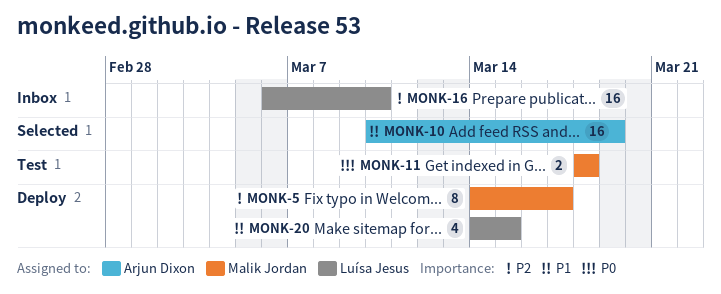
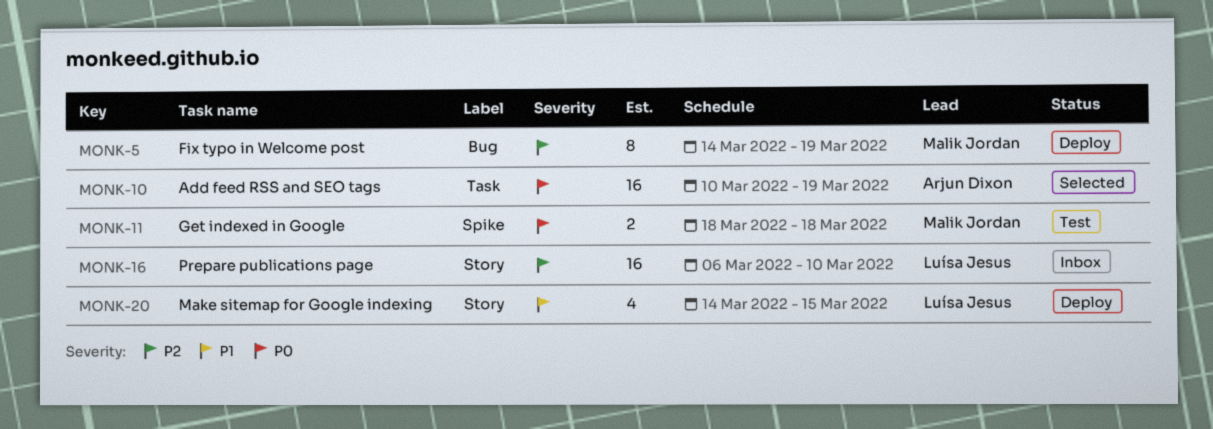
MONK-5, due: Mar 17 -> Mar 19
MONK-10, priority: P1 -> P0

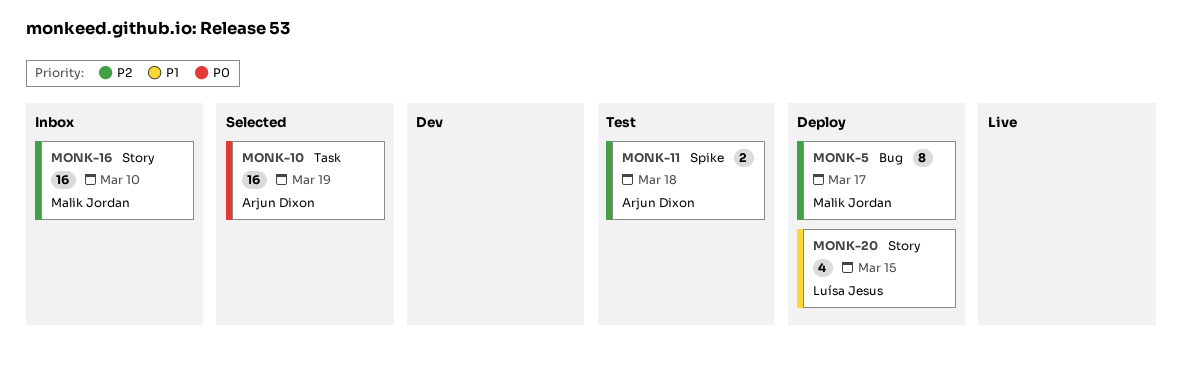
MONK-5, due: Mar 19 -> Mar 17
MONK-11, owner: Malik Jordan -> Arjun Dixon
MONK-11, priority: P0 -> P2
MONK-16, owner: Luísa Jesus -> Malik Jordan

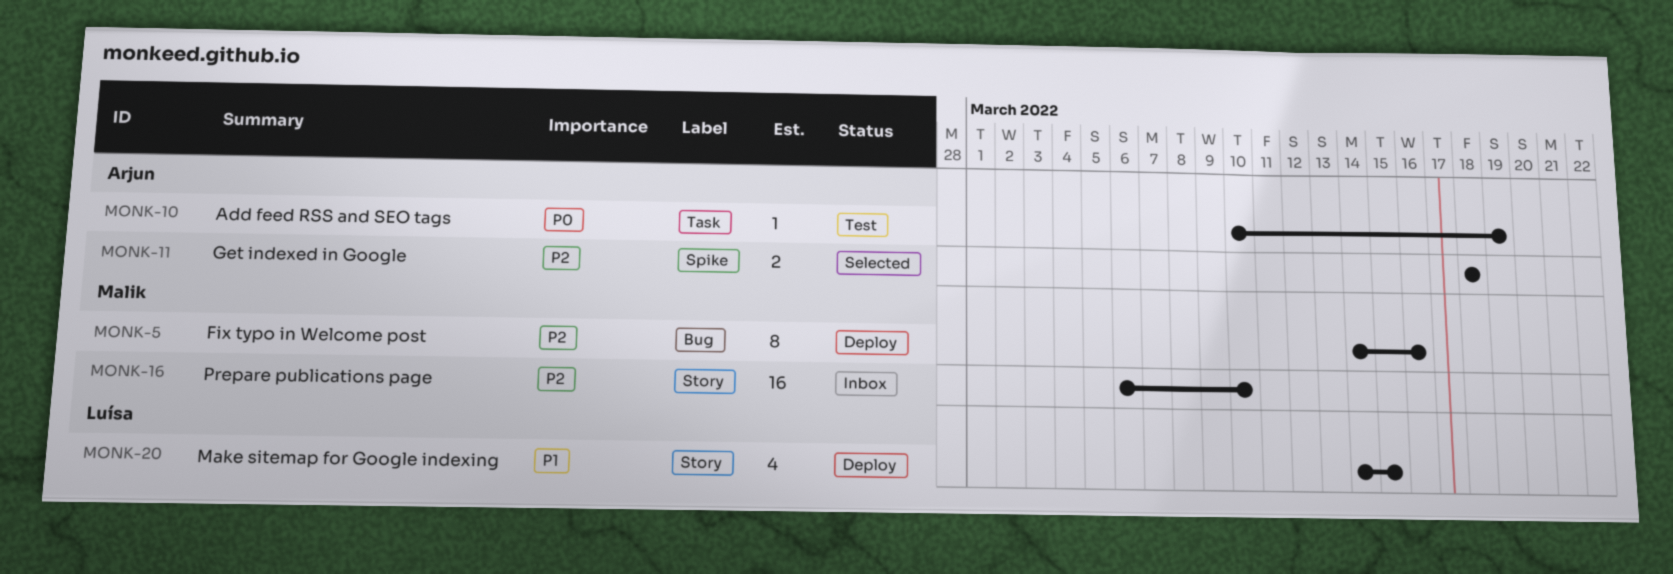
MONK-5, due: Mar 17 -> Mar 16
MONK-10, status: Selected -> Test
MONK-10, estimate: 16 -> 1
MONK-11, status: Test -> Selected

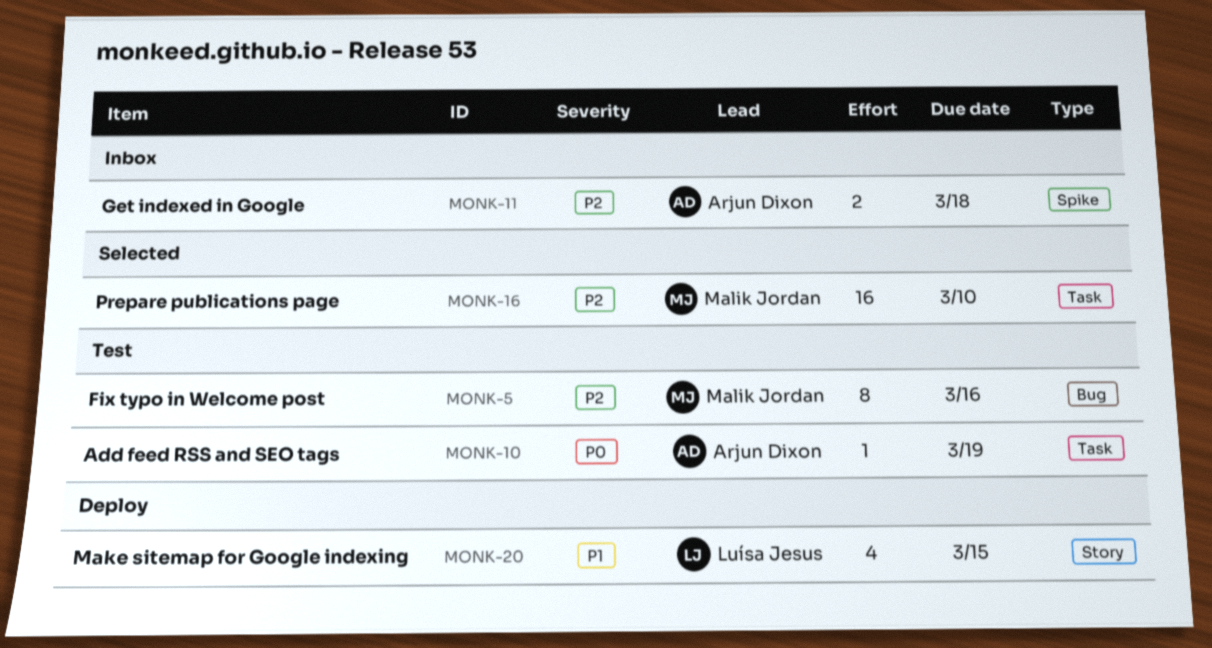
MONK-5, status: Deploy -> Test
MONK-11, status: Selected -> Inbox
MONK-16, status: Inbox -> Selected
MONK-16, label: Story -> Task

